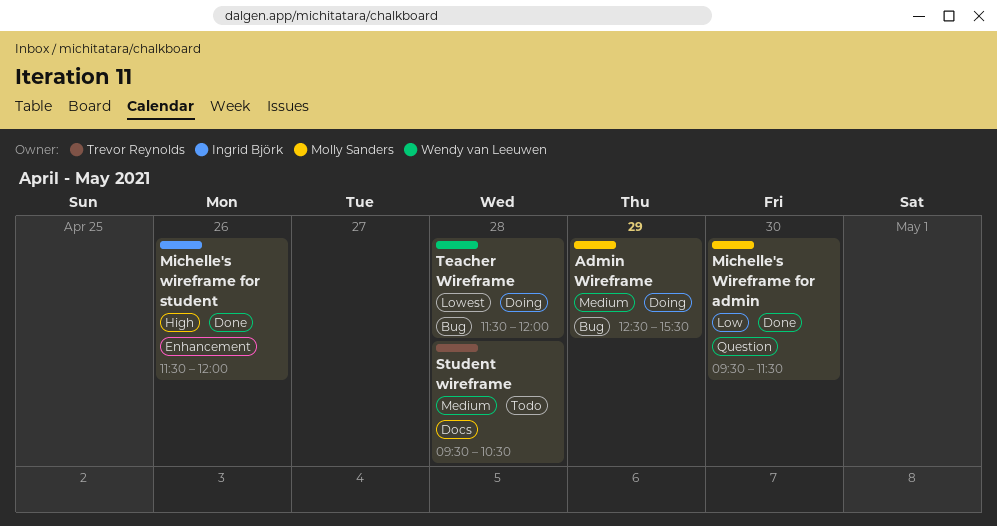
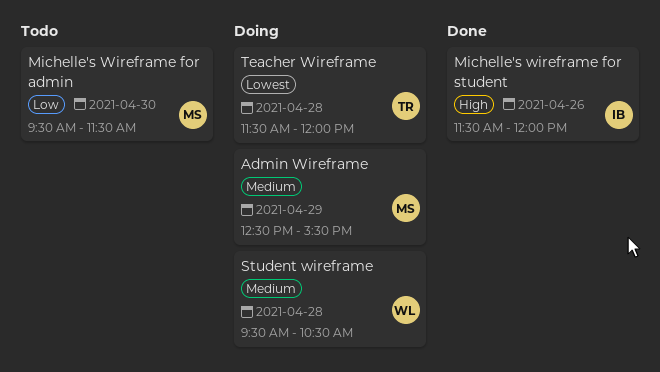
Michelle's Wireframe for admin, status: Done -> Todo
Student wireframe, status: Todo -> Doing
Student wireframe, owner: Trevor Reynolds -> Wendy van Leeuwen
Teacher Wireframe, owner: Wendy van Leeuwen -> Trevor Reynolds

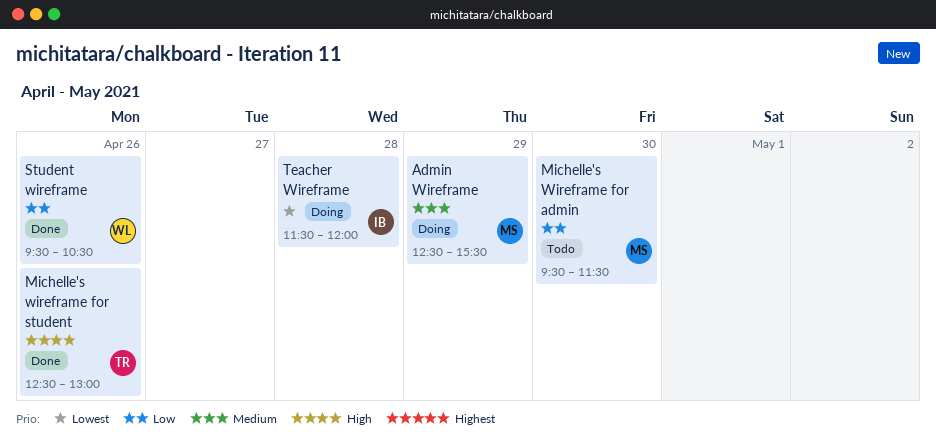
Michelle's wireframe for student, owner: IB -> TR
Michelle's wireframe for student, begins: 11:30 -> 12:30
Michelle's wireframe for student, ends: 12:00 -> 13:00
Student wireframe, status: Doing -> Done
Student wireframe, priority: Medium -> Low
Student wireframe, day: Apr 28 -> Apr 26
Teacher Wireframe, owner: TR -> IB

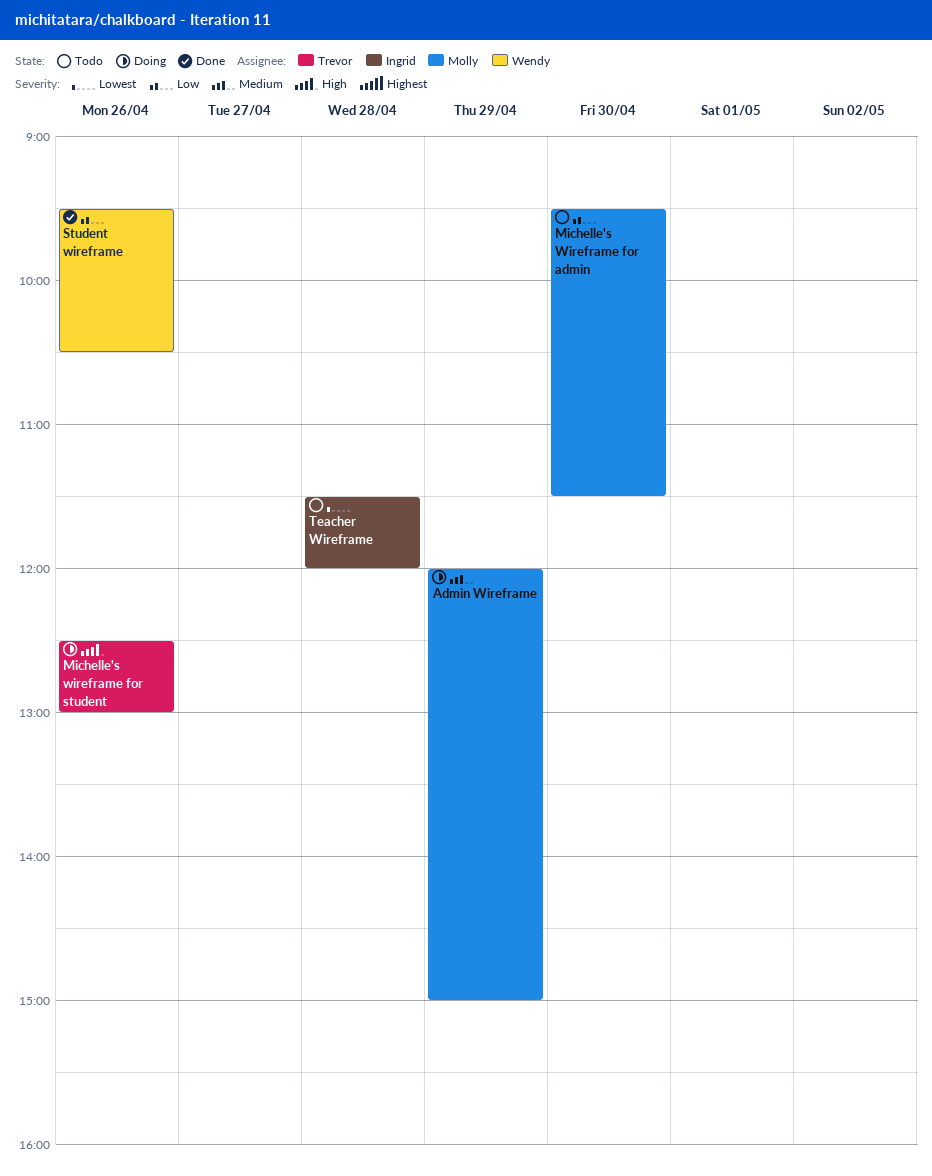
Admin Wireframe, begins: 12:30 -> 12:00
Admin Wireframe, ends: 15:30 -> 15:00
Michelle's wireframe for student, status: Done -> Doing
Teacher Wireframe, status: Doing -> Todo

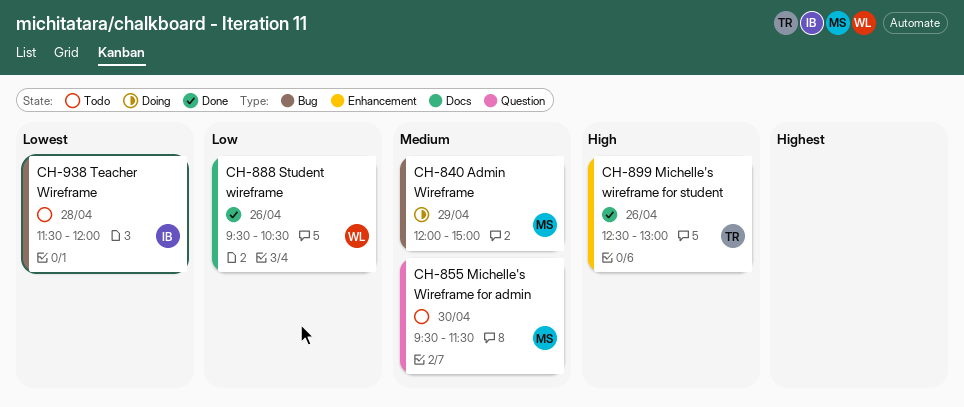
Michelle's Wireframe for admin, priority: Low -> Medium
Michelle's wireframe for student, status: Doing -> Done

